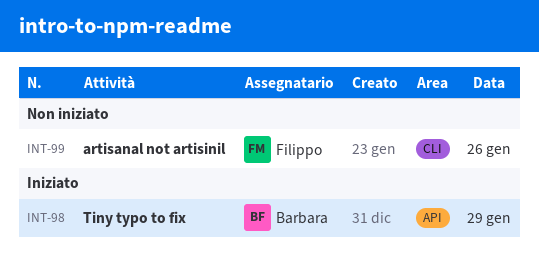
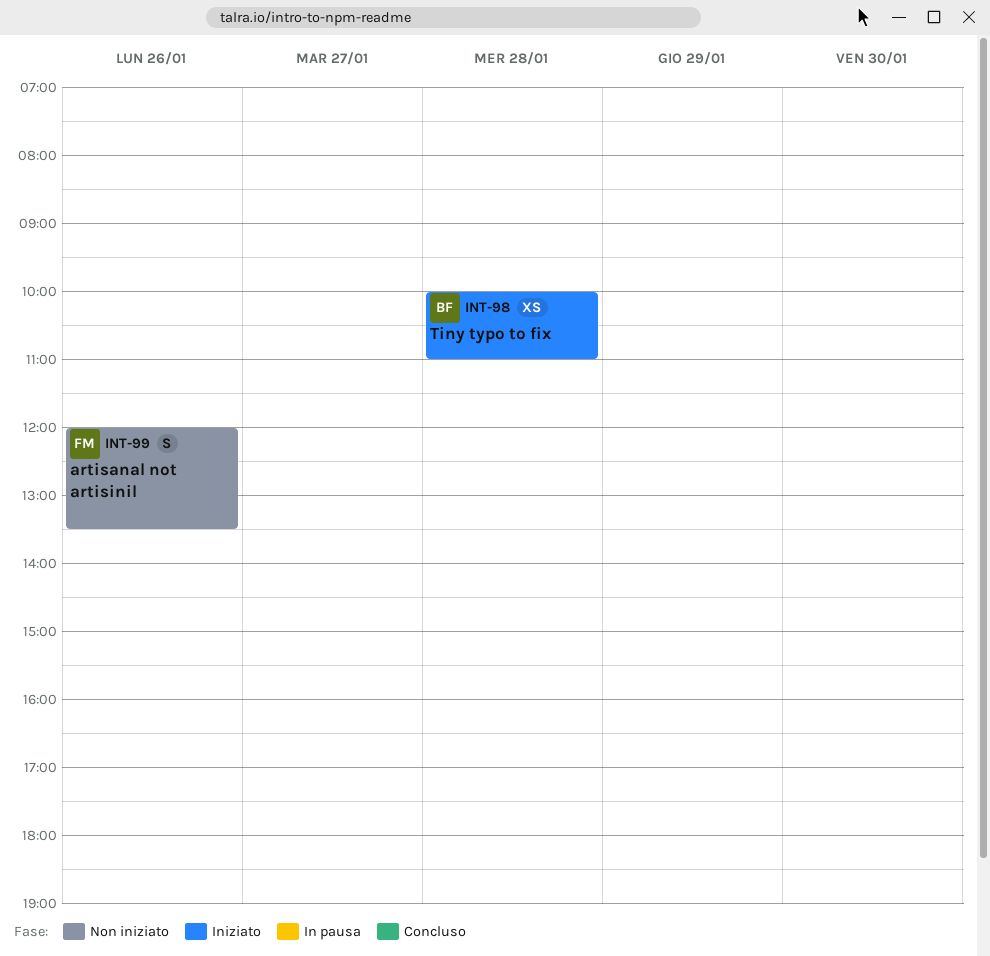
INT-98, day: Jan 29 -> Jan 28

